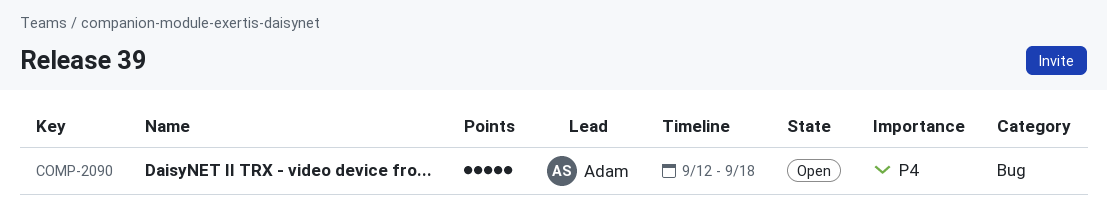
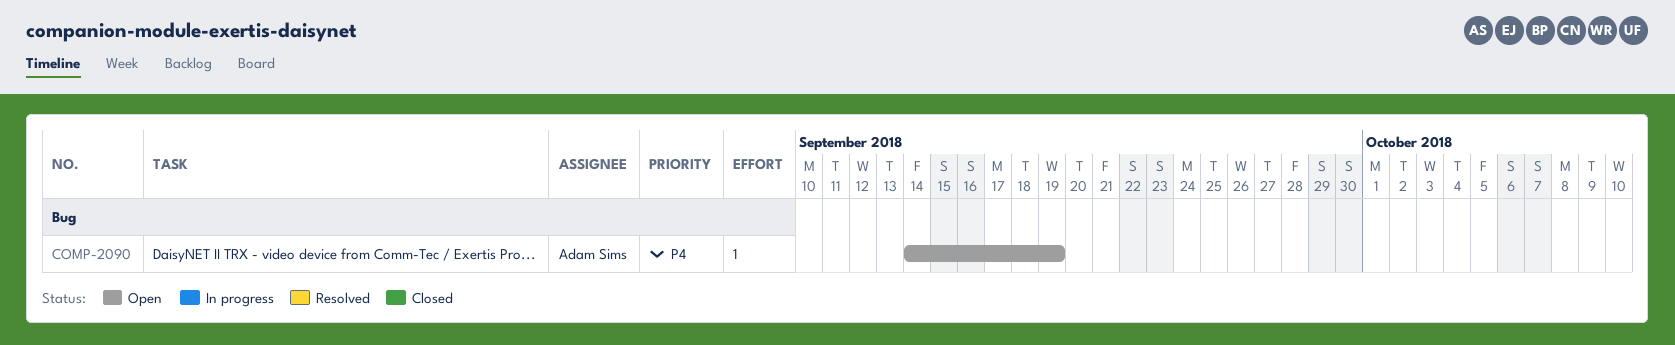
COMP-2090, estimate: 5 -> 1
COMP-2090, start: Sep 12 -> Sep 14
COMP-2090, due: Sep 18 -> Sep 19

